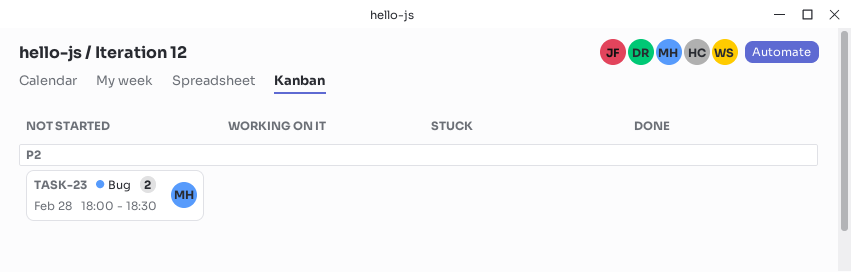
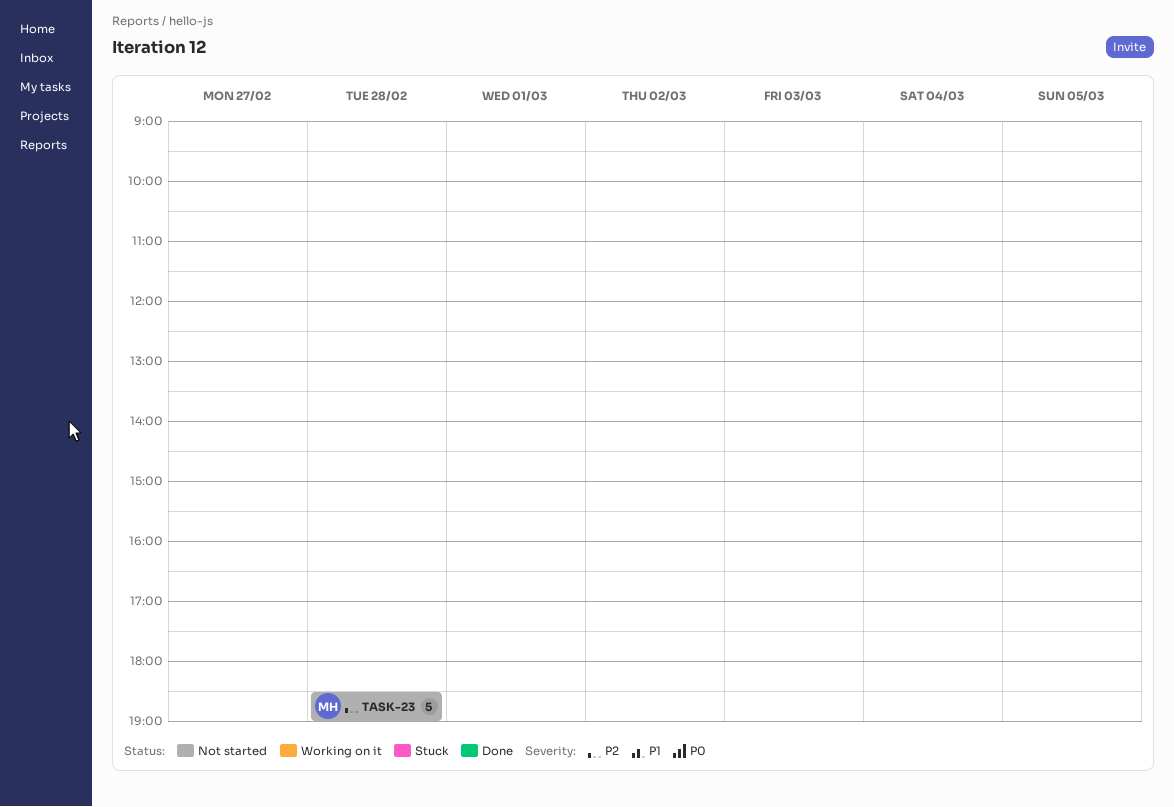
TASK-23, estimate: 2 -> 5
TASK-23, begins: 18:00 -> 18:30
TASK-23, ends: 18:30 -> 19:00

